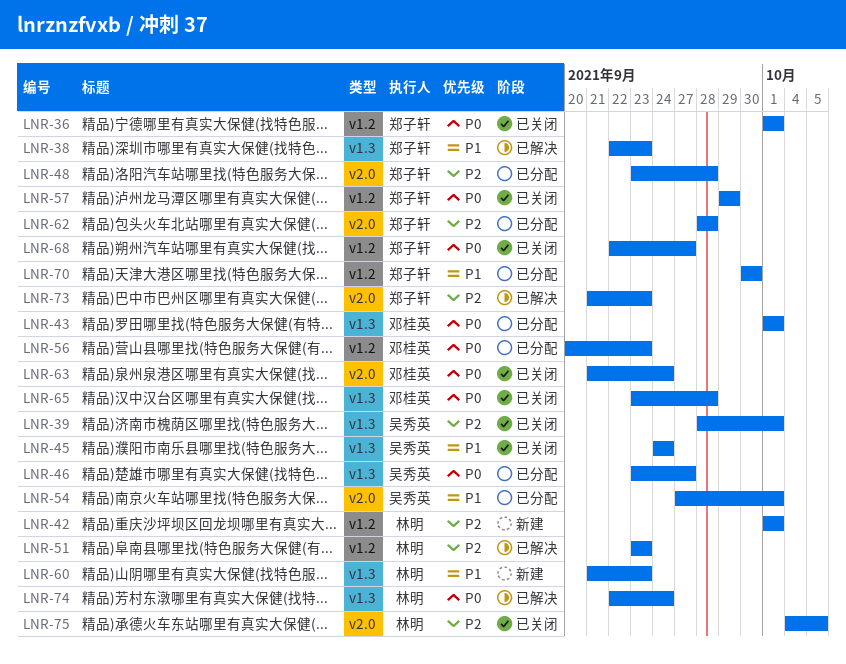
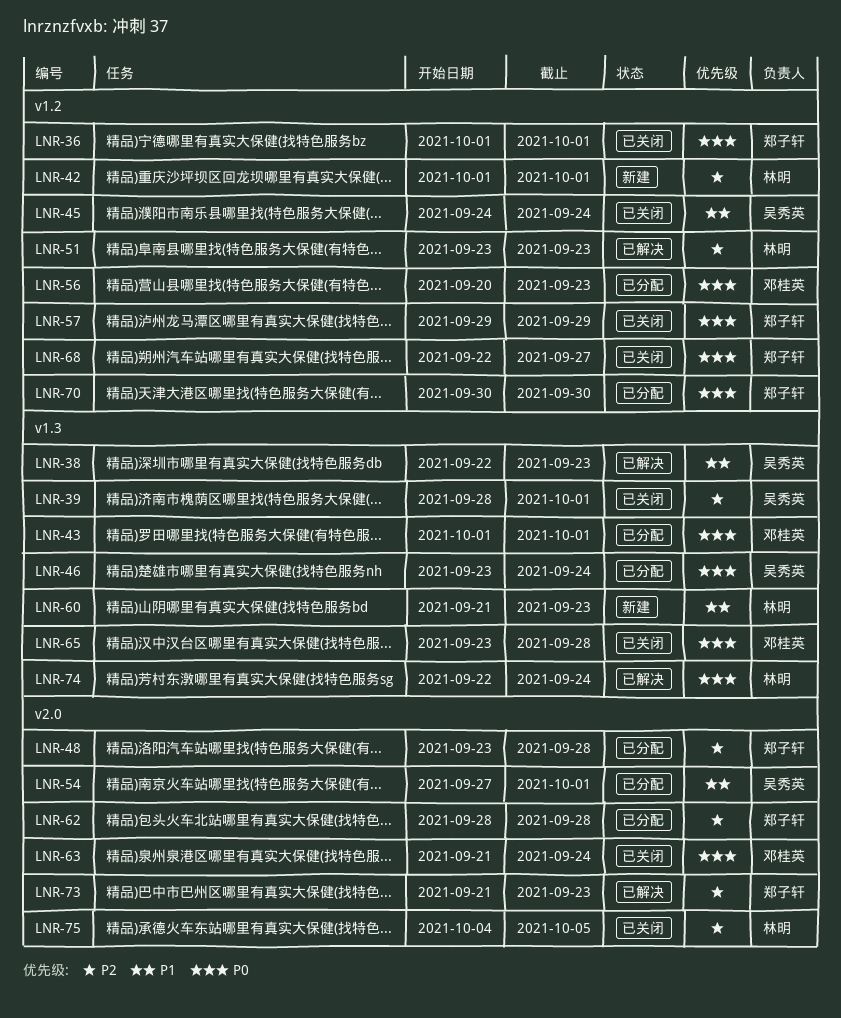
LNR-38, owner: 郑子轩 -> 吴秀英
LNR-45, label: v1.3 -> v1.2
LNR-46, due: Sep 27 -> Sep 24
LNR-70, priority: P1 -> P0

